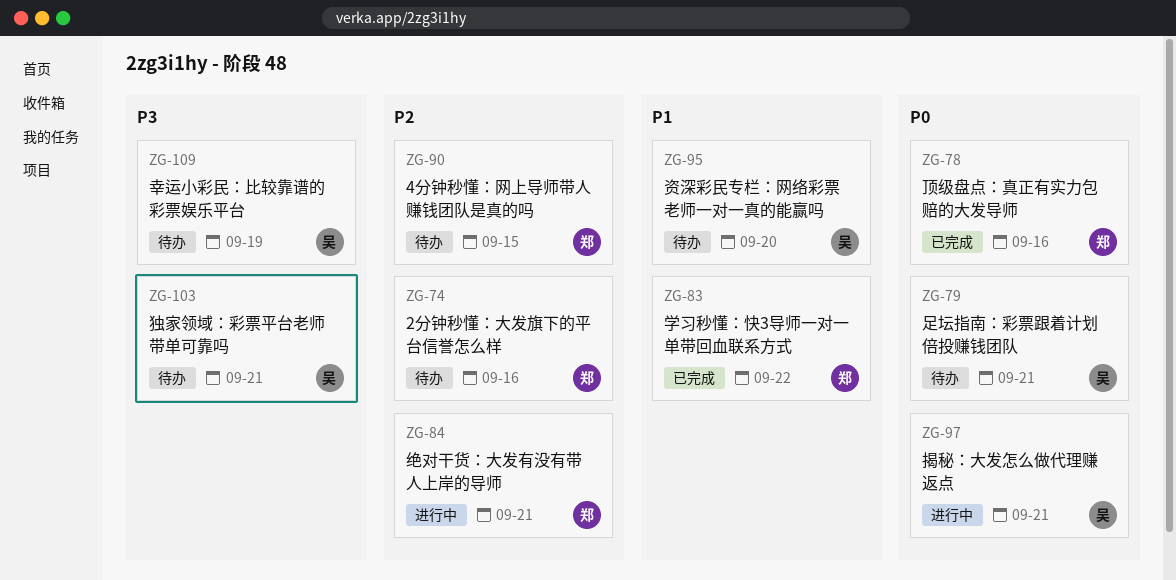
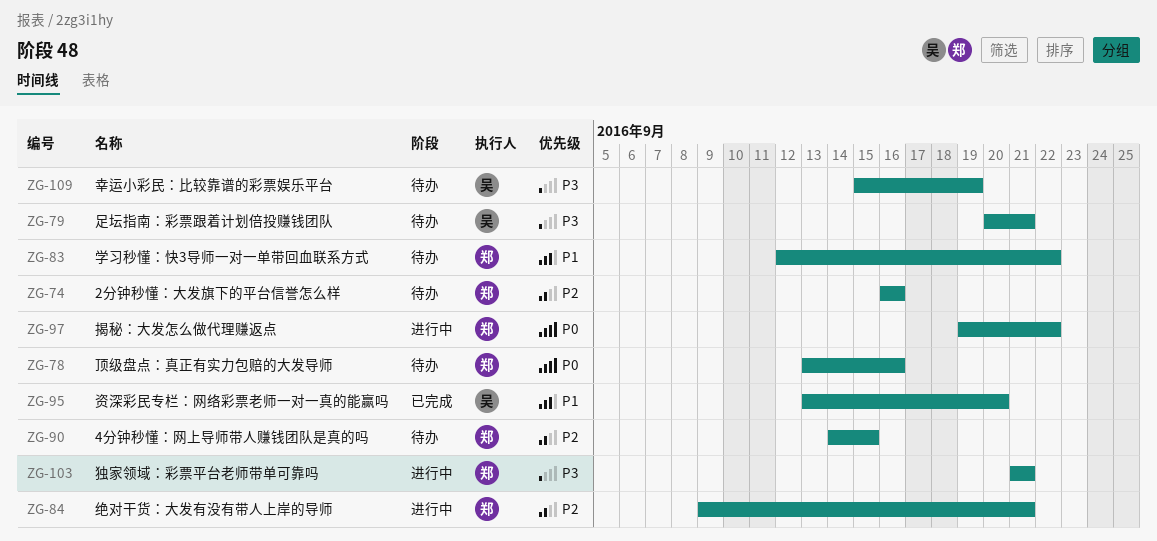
ZG-78, status: 已完成 -> 待办
ZG-79, priority: P0 -> P3
ZG-83, status: 已完成 -> 待办
ZG-95, status: 待办 -> 已完成
ZG-97, owner: 吴 -> 郑
ZG-97, due: Sep 21 -> Sep 22
ZG-103, status: 待办 -> 进行中
ZG-103, owner: 吴 -> 郑

